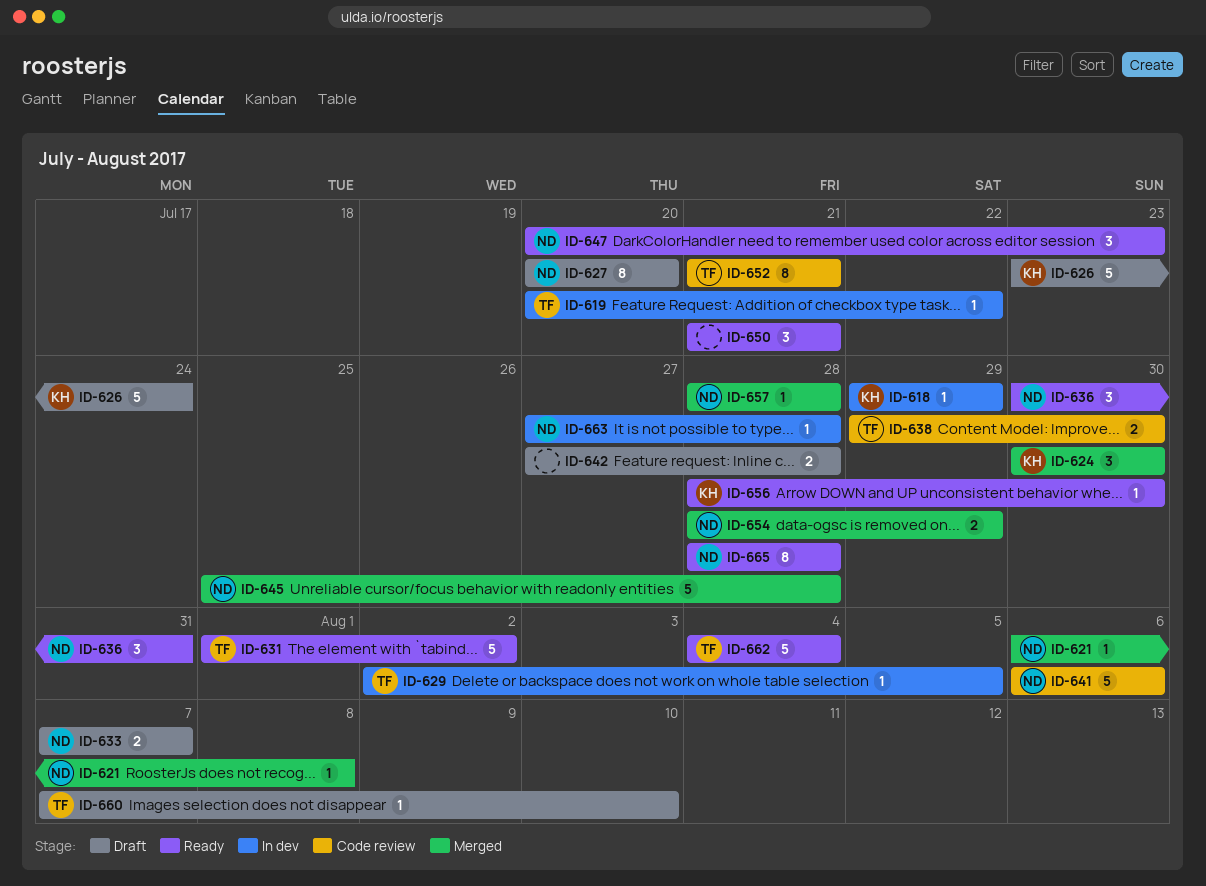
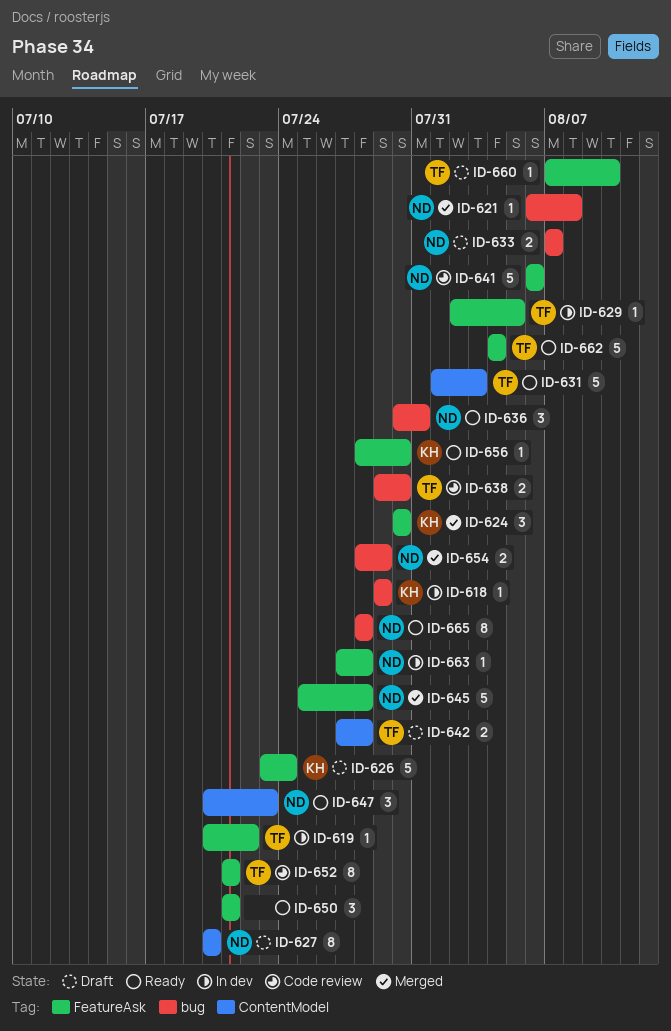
ID-631, due: Aug 2 -> Aug 3
ID-642, owner: none -> TF
ID-657: present -> none

